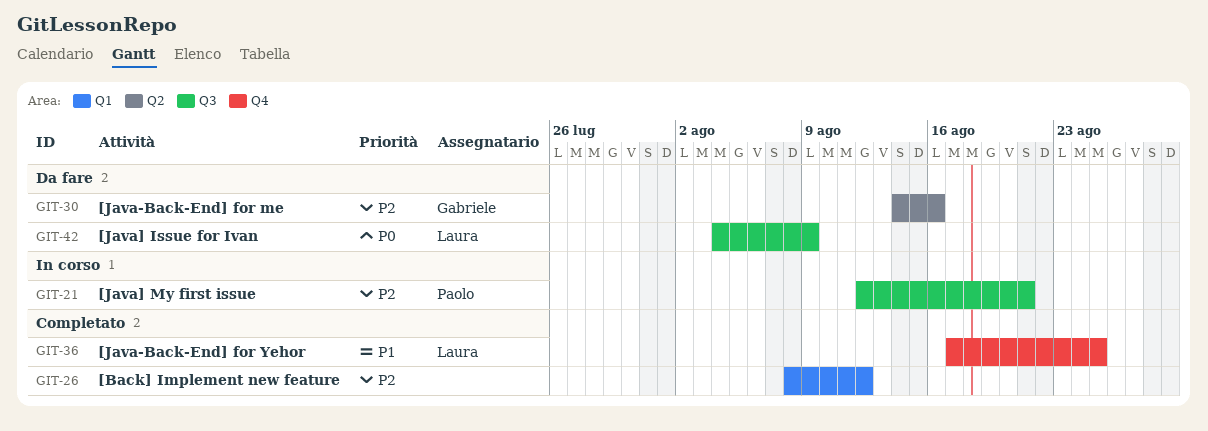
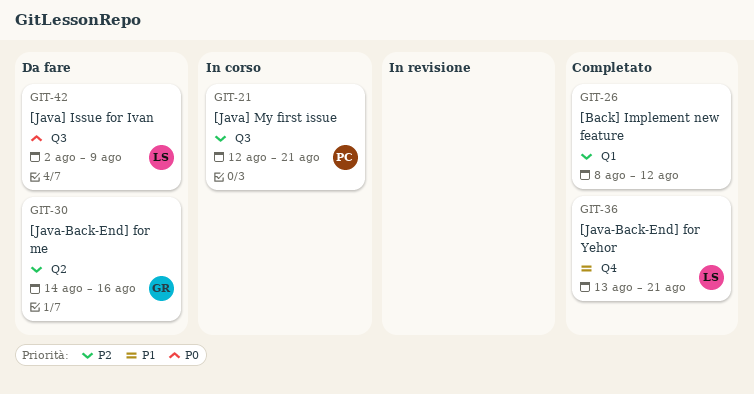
GIT-36, start: Aug 17 -> Aug 13
GIT-36, due: Aug 25 -> Aug 21
GIT-42, start: Aug 4 -> Aug 2

